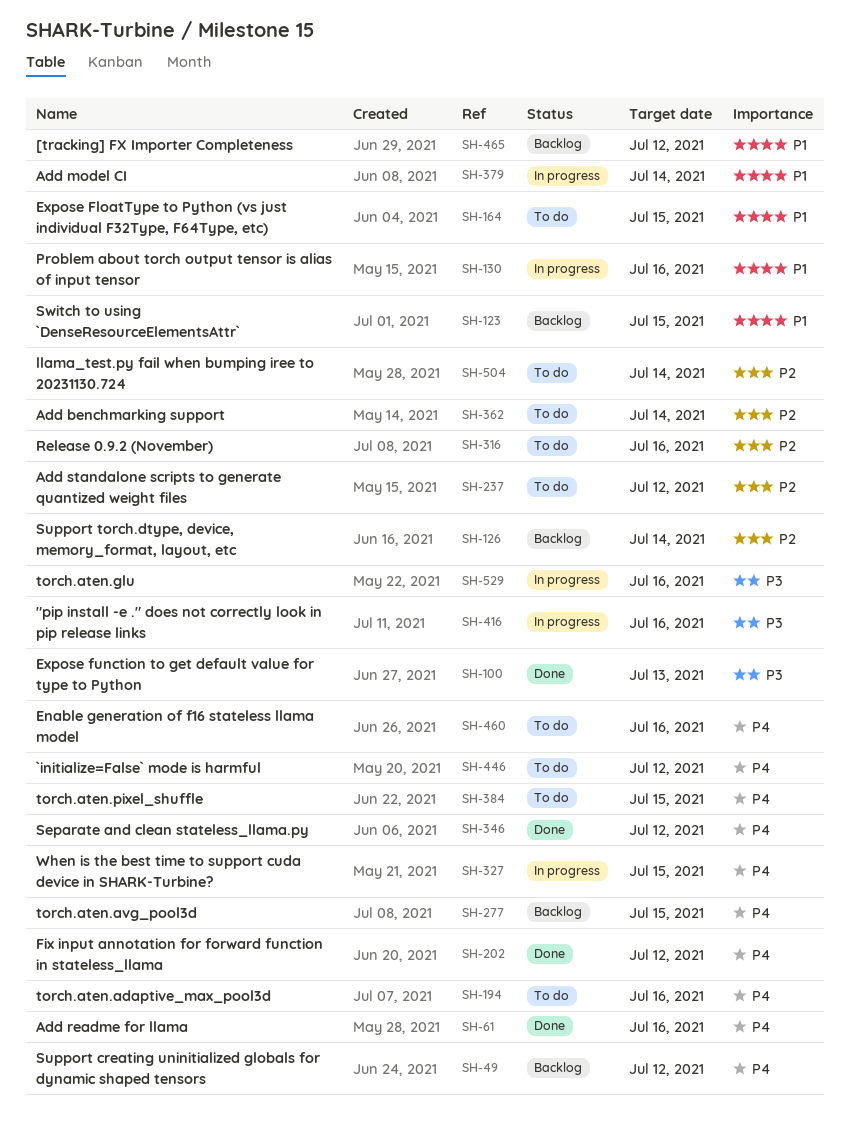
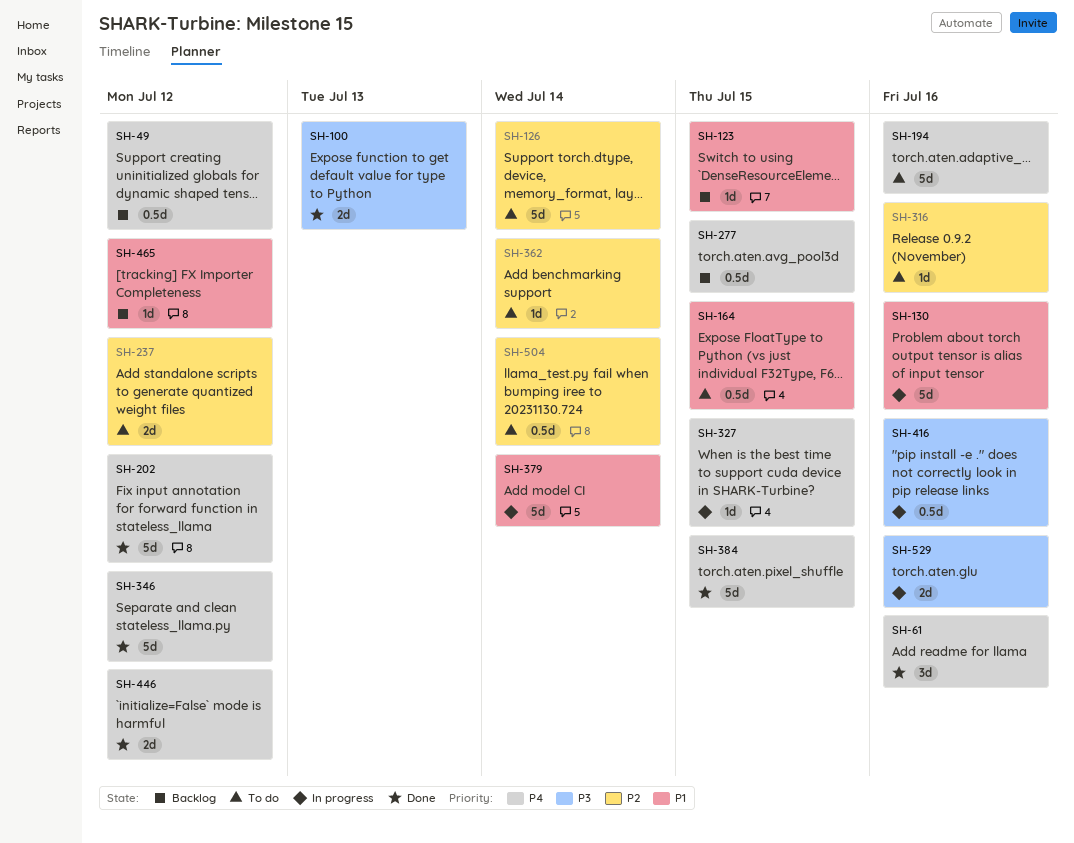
SH-126, status: Backlog -> To do
SH-384, status: To do -> Done
SH-446, status: To do -> Done
SH-460: present -> none

